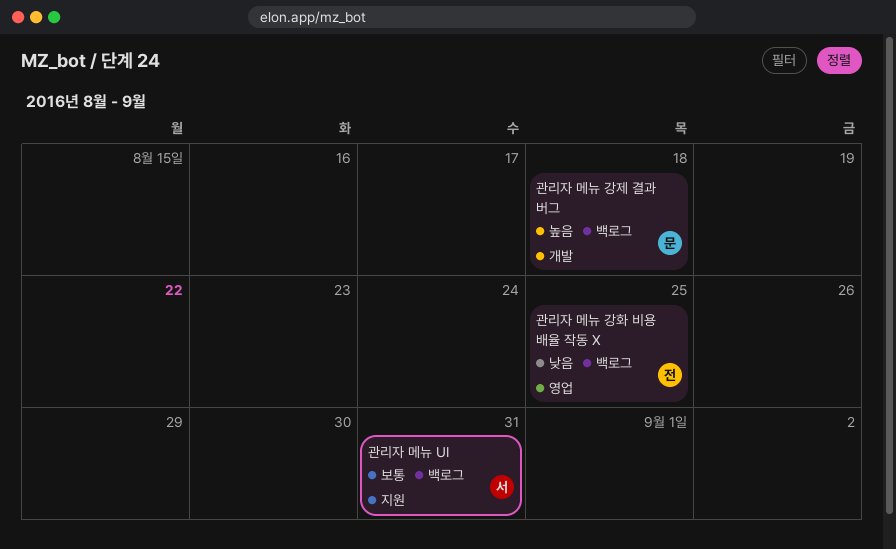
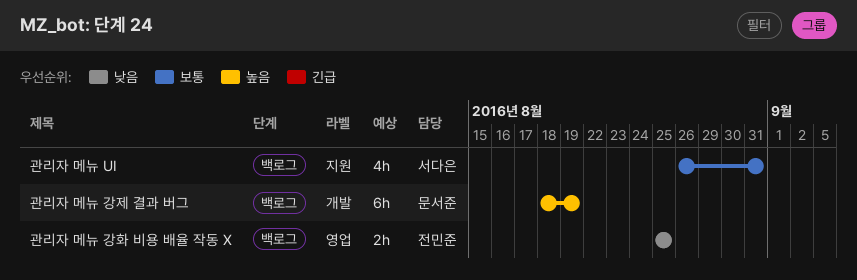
관리자 메뉴 강제 결과 버그, due: Aug 18 -> Aug 19

